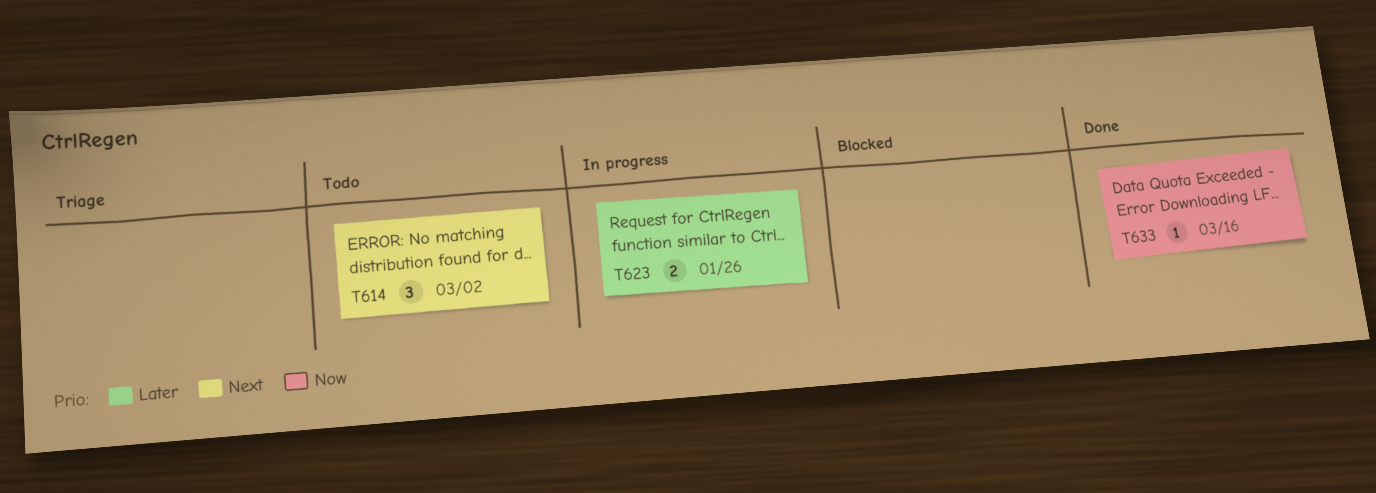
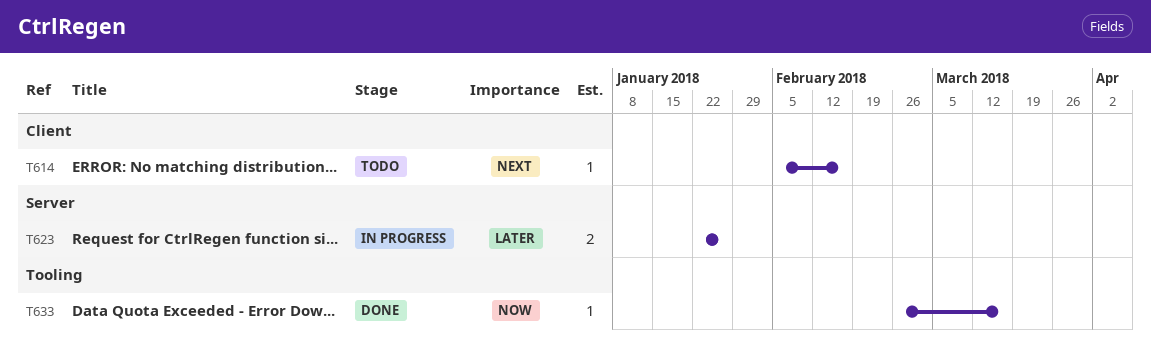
T614, estimate: 3 -> 1
T614, due: Mar 2 -> Feb 16

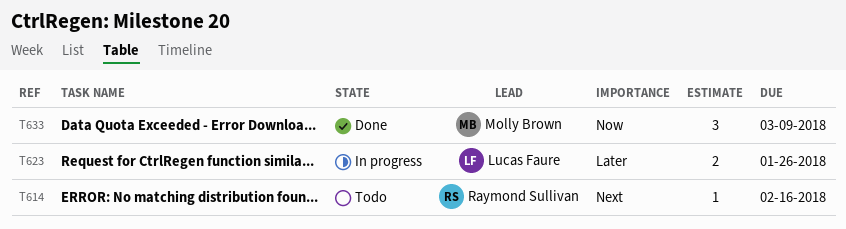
T633, estimate: 1 -> 3
T633, due: Mar 16 -> Mar 9

